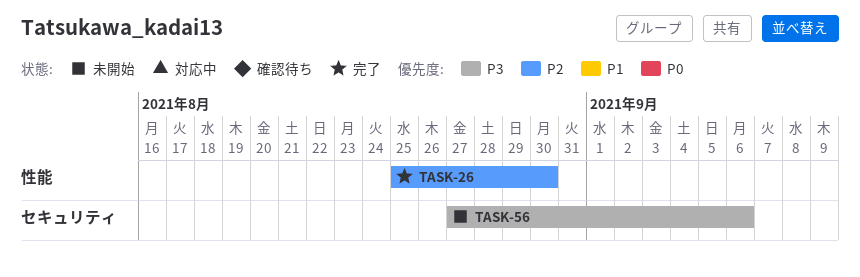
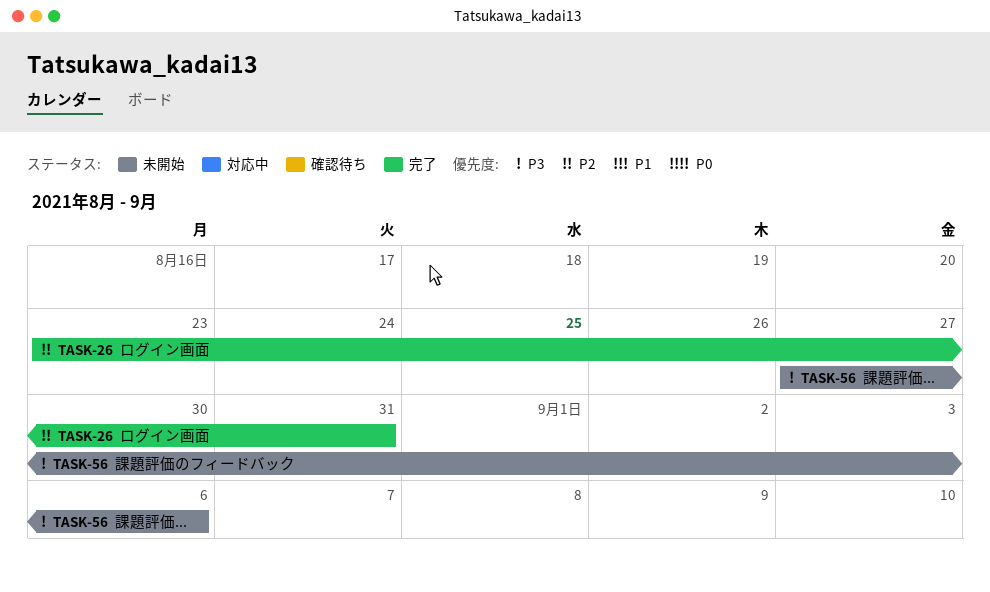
TASK-26, start: Aug 25 -> Aug 23
TASK-26, due: Aug 30 -> Aug 31

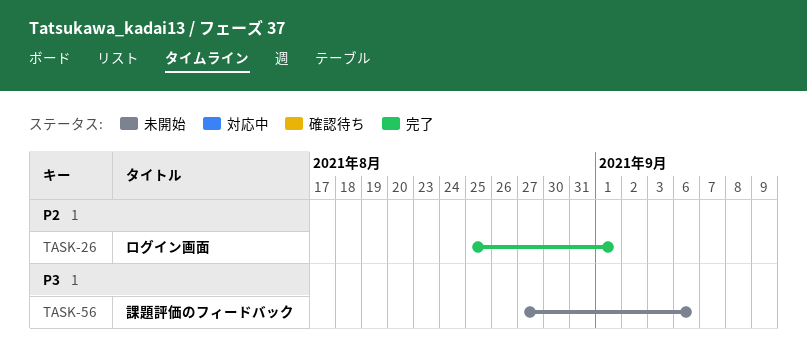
TASK-26, start: Aug 23 -> Aug 25
TASK-26, due: Aug 31 -> Sep 1

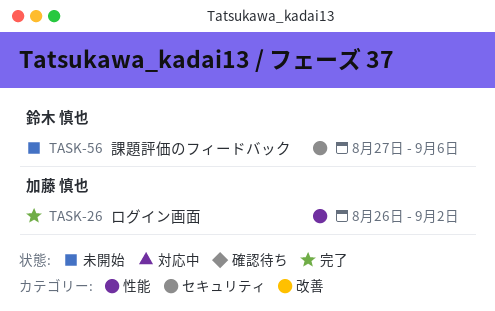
TASK-26, start: Aug 25 -> Aug 26
TASK-26, due: Sep 1 -> Sep 2

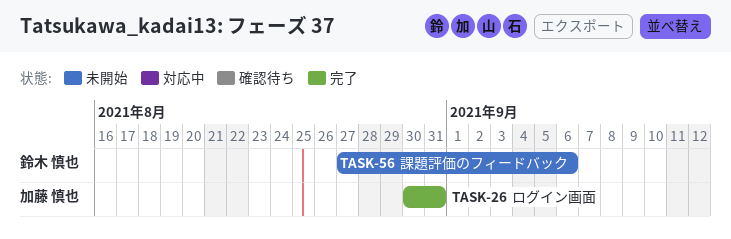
TASK-26, start: Aug 26 -> Aug 30
TASK-26, due: Sep 2 -> Aug 31

